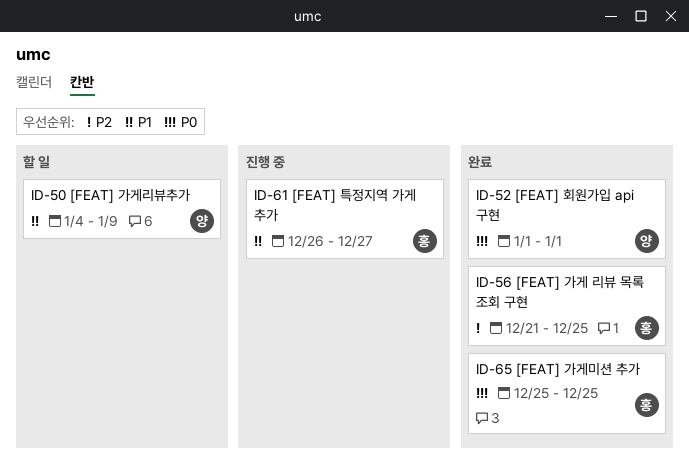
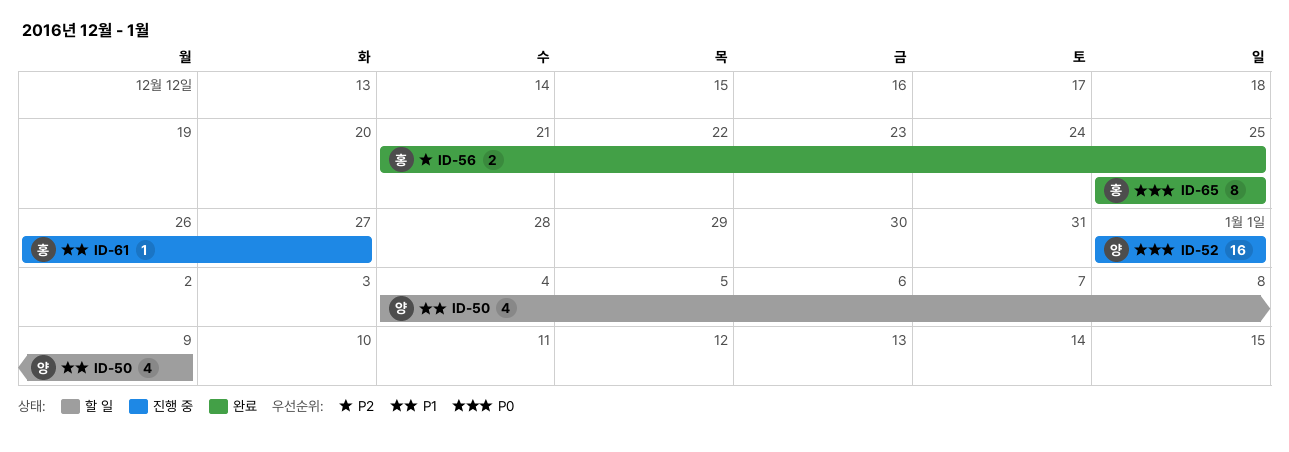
ID-52, status: 완료 -> 진행 중

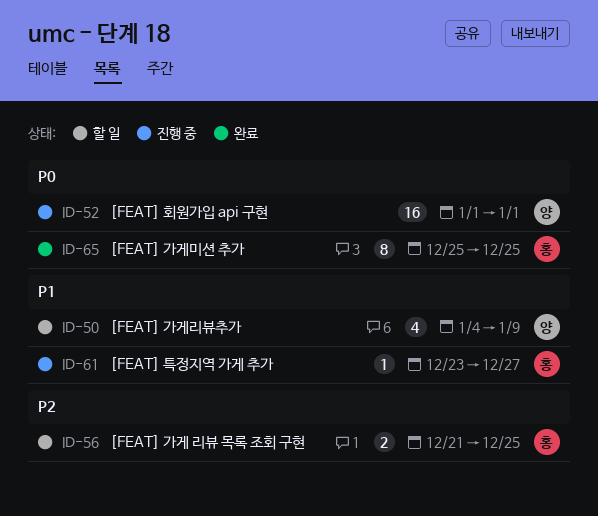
ID-56, status: 완료 -> 할 일
ID-61, start: Dec 26 -> Dec 23

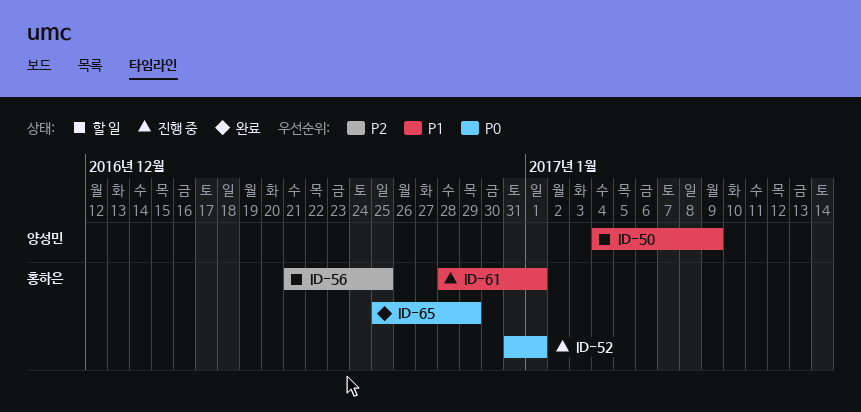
ID-52, owner: 양성민 -> 홍하은
ID-52, start: Jan 1 -> Dec 31
ID-61, start: Dec 23 -> Dec 28
ID-61, due: Dec 27 -> Jan 1
ID-65, due: Dec 25 -> Dec 29

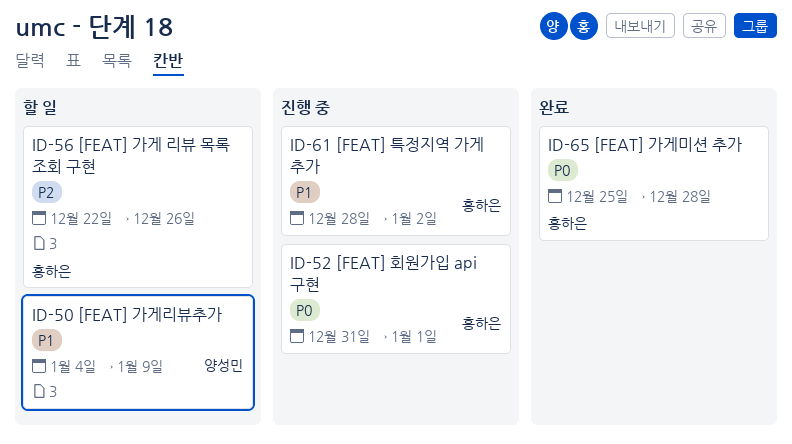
ID-56, start: Dec 21 -> Dec 22
ID-56, due: Dec 25 -> Dec 26
ID-61, due: Jan 1 -> Jan 2
ID-65, due: Dec 29 -> Dec 28

